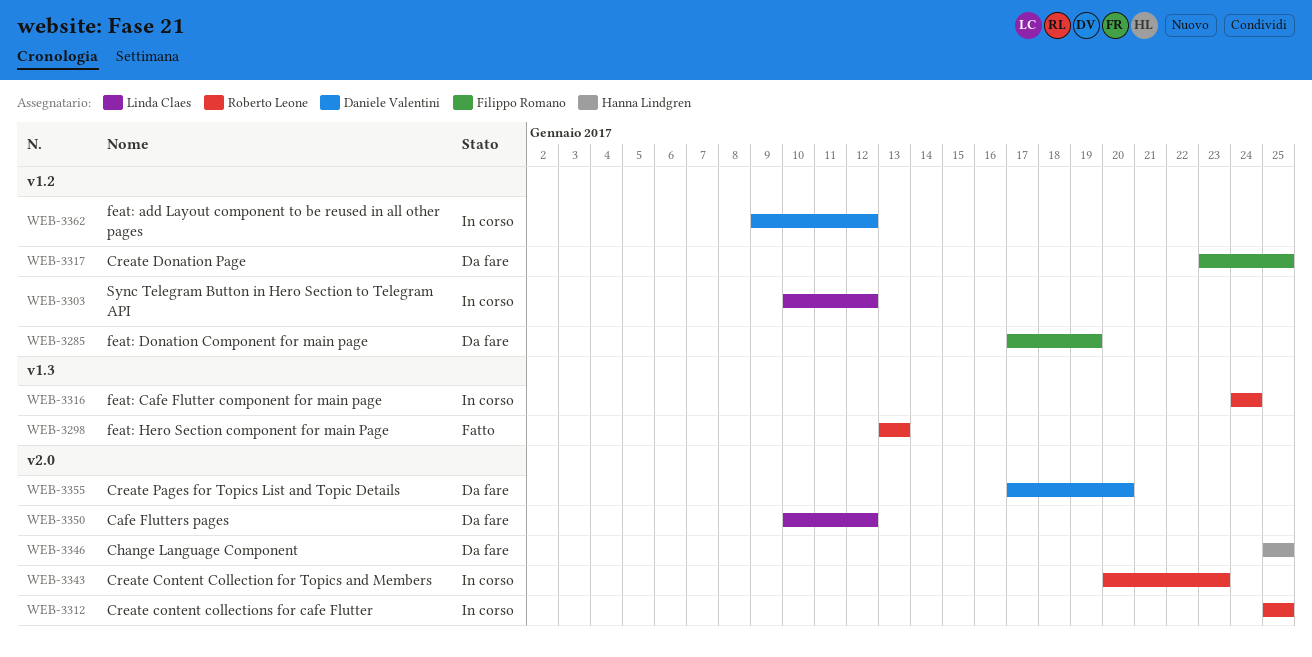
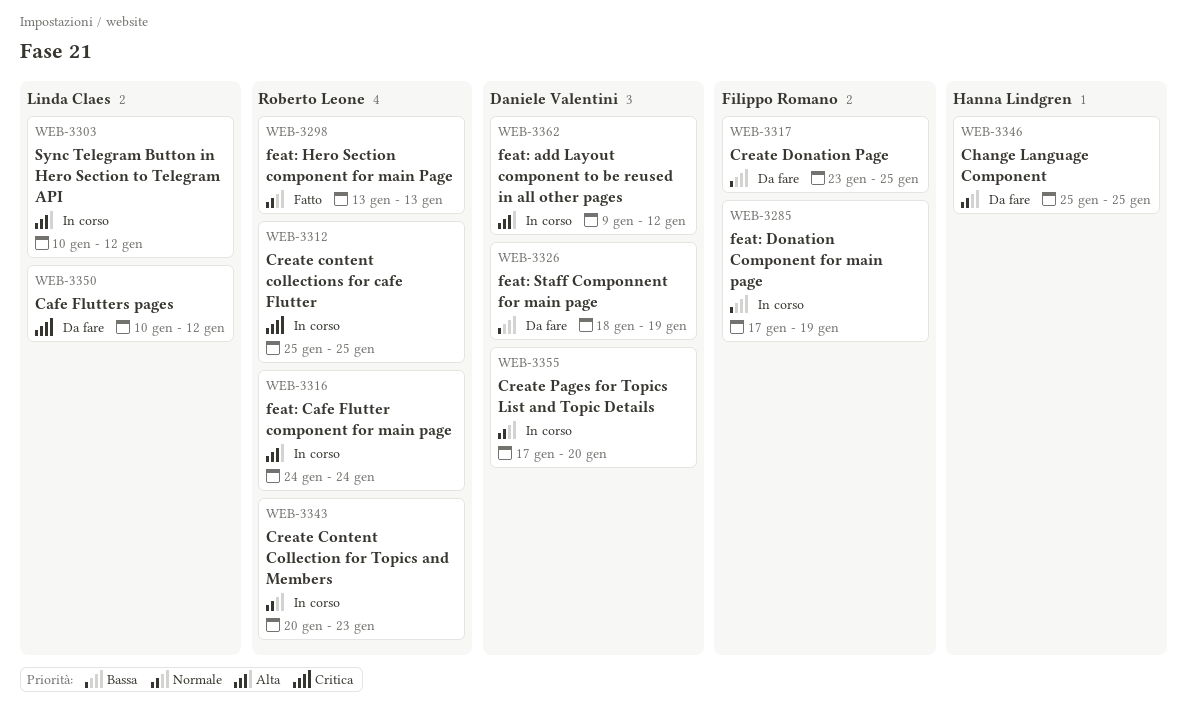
WEB-3285, status: Da fare -> In corso
WEB-3326: none -> present
WEB-3355, status: Da fare -> In corso

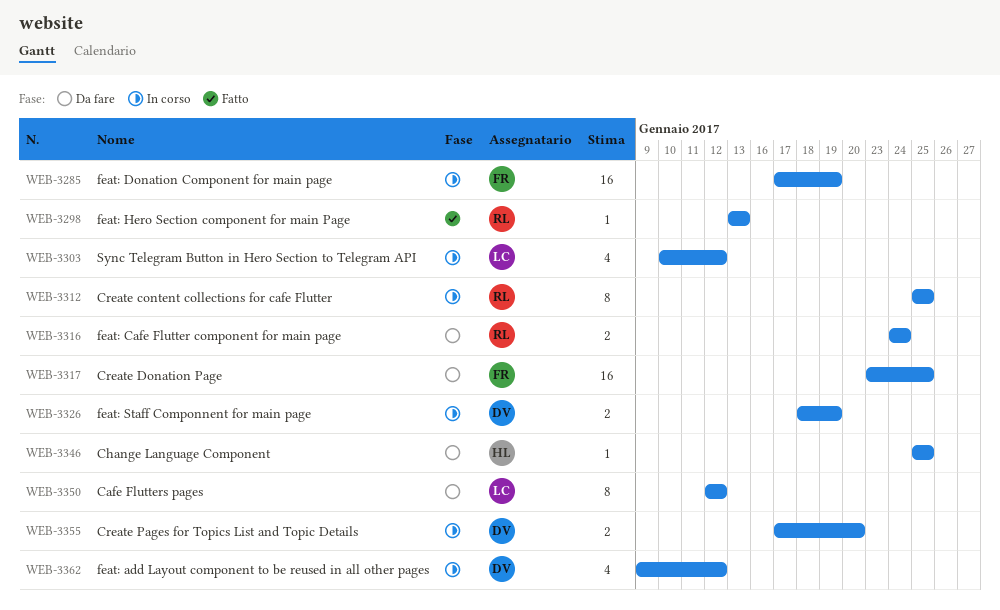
WEB-3316, status: In corso -> Da fare
WEB-3326, status: Da fare -> In corso
WEB-3343: present -> none
WEB-3350, start: Jan 10 -> Jan 12

